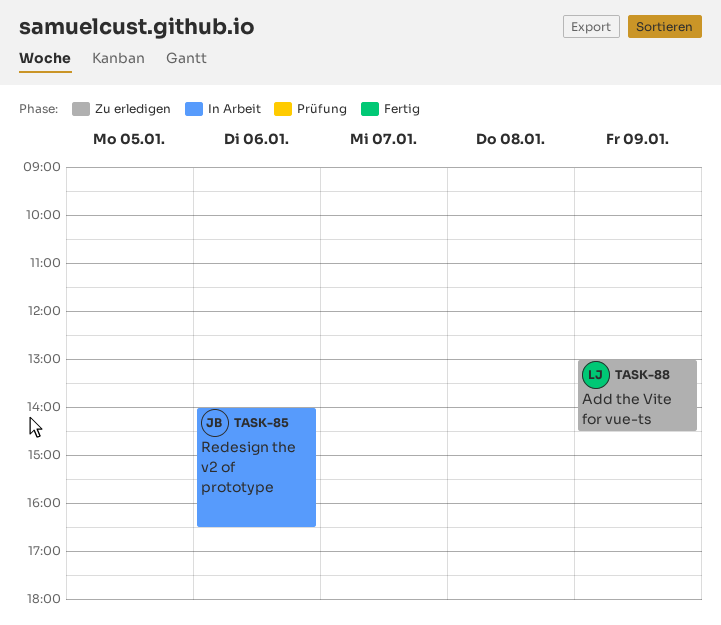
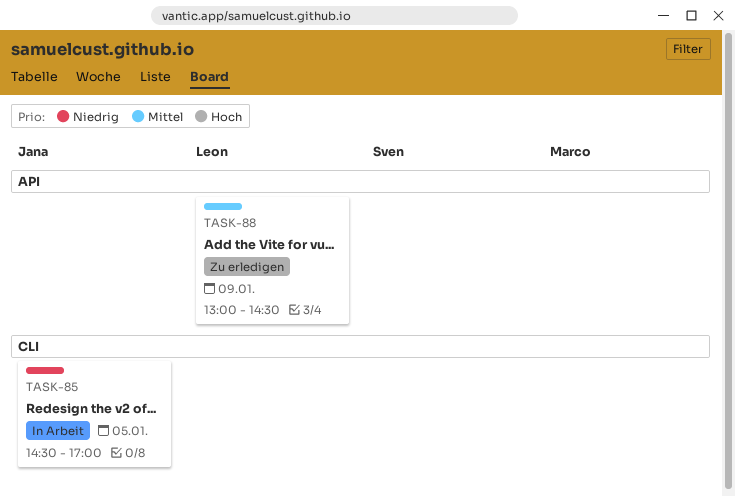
TASK-85, day: Jan 6 -> Jan 5
TASK-85, begins: 14:00 -> 14:30
TASK-85, ends: 16:30 -> 17:00

